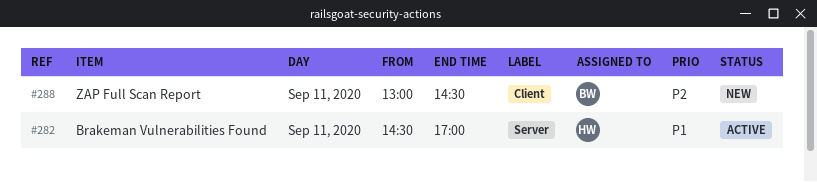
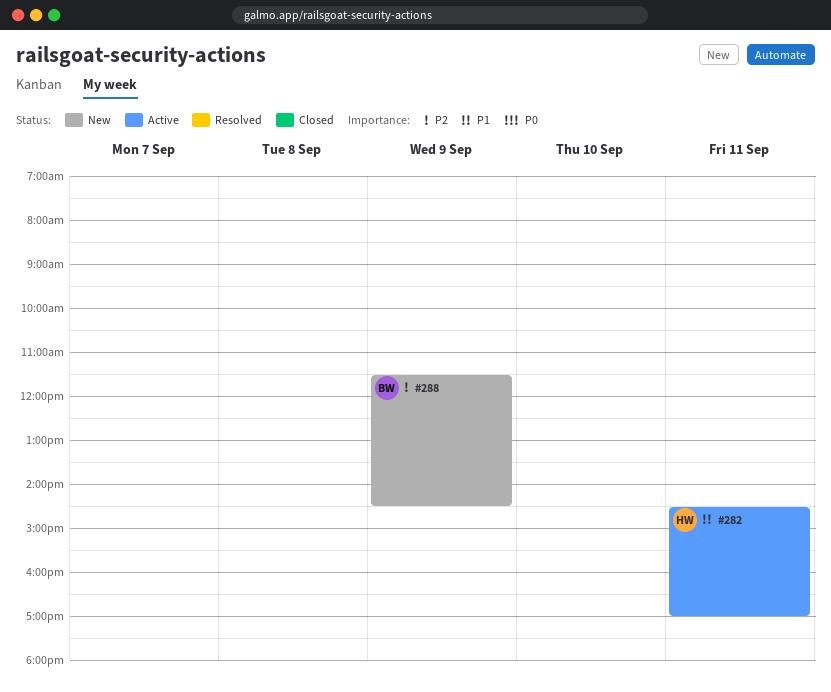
#288, day: Sep 11 -> Sep 9
#288, begins: 13:00 -> 11:30

